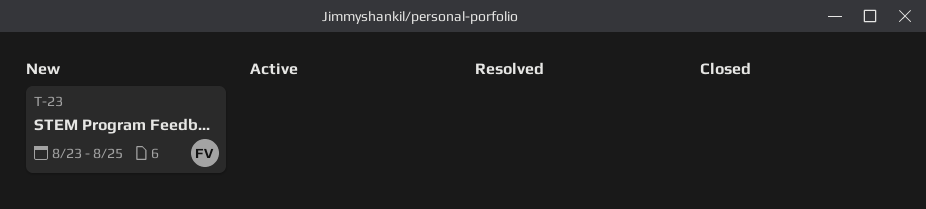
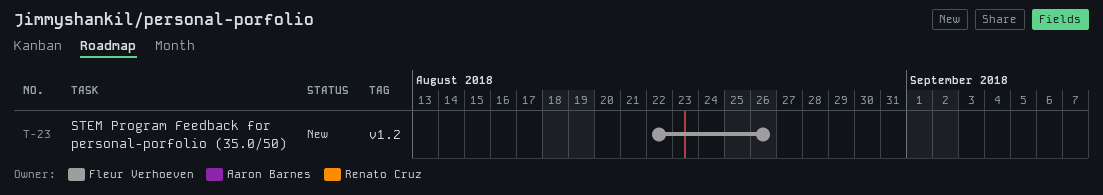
T-23, start: Aug 23 -> Aug 22
T-23, due: Aug 25 -> Aug 26

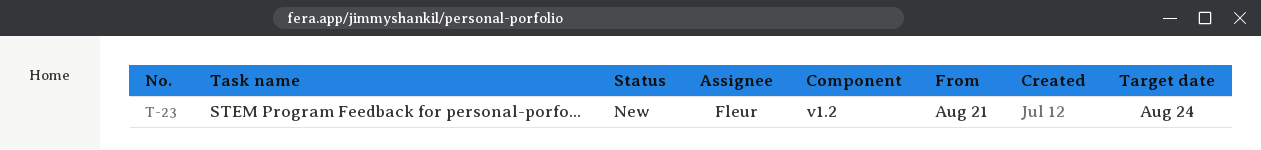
T-23, start: Aug 22 -> Aug 21
T-23, due: Aug 26 -> Aug 24

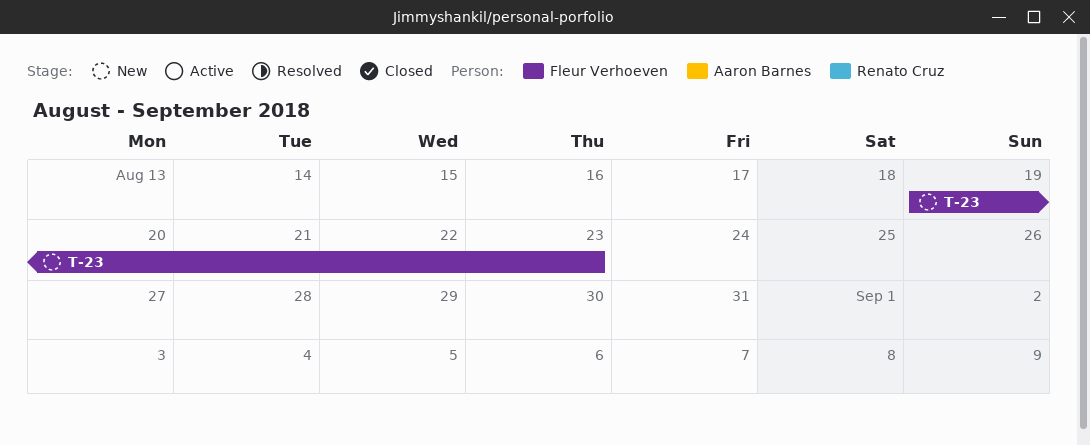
T-23, start: Aug 21 -> Aug 19
T-23, due: Aug 24 -> Aug 23

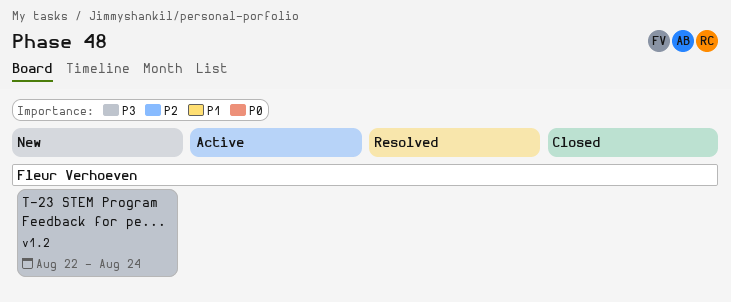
T-23, start: Aug 19 -> Aug 22
T-23, due: Aug 23 -> Aug 24

